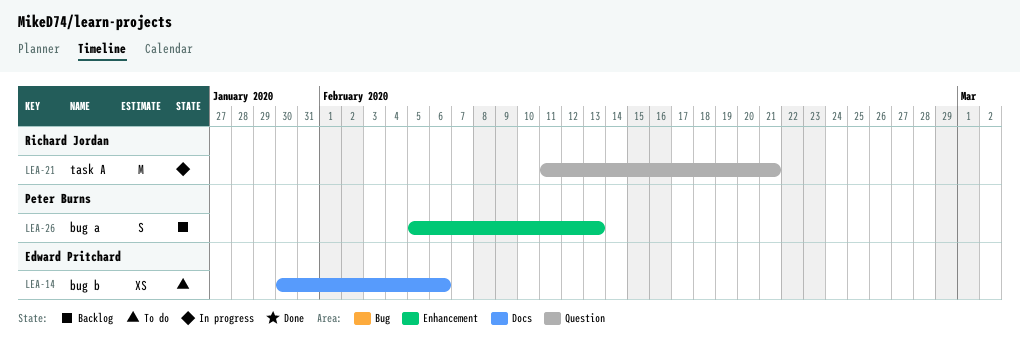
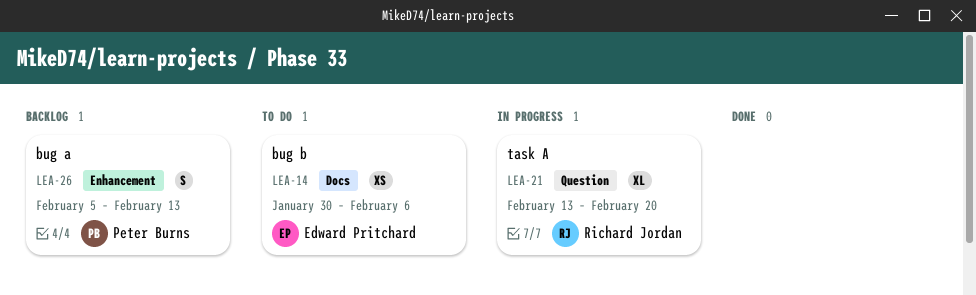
LEA-21, estimate: M -> XL
LEA-21, start: Feb 11 -> Feb 13
LEA-21, due: Feb 21 -> Feb 20

